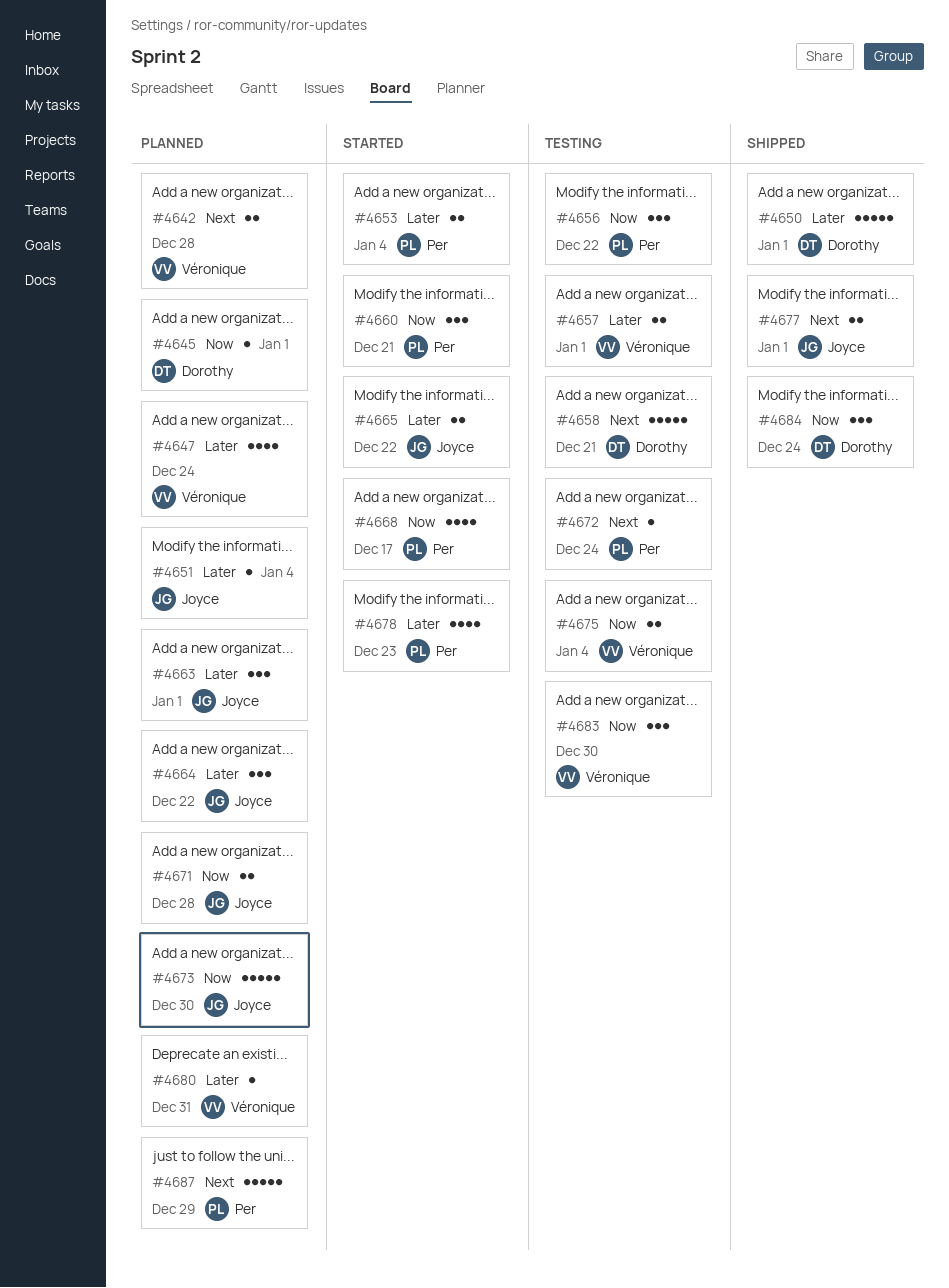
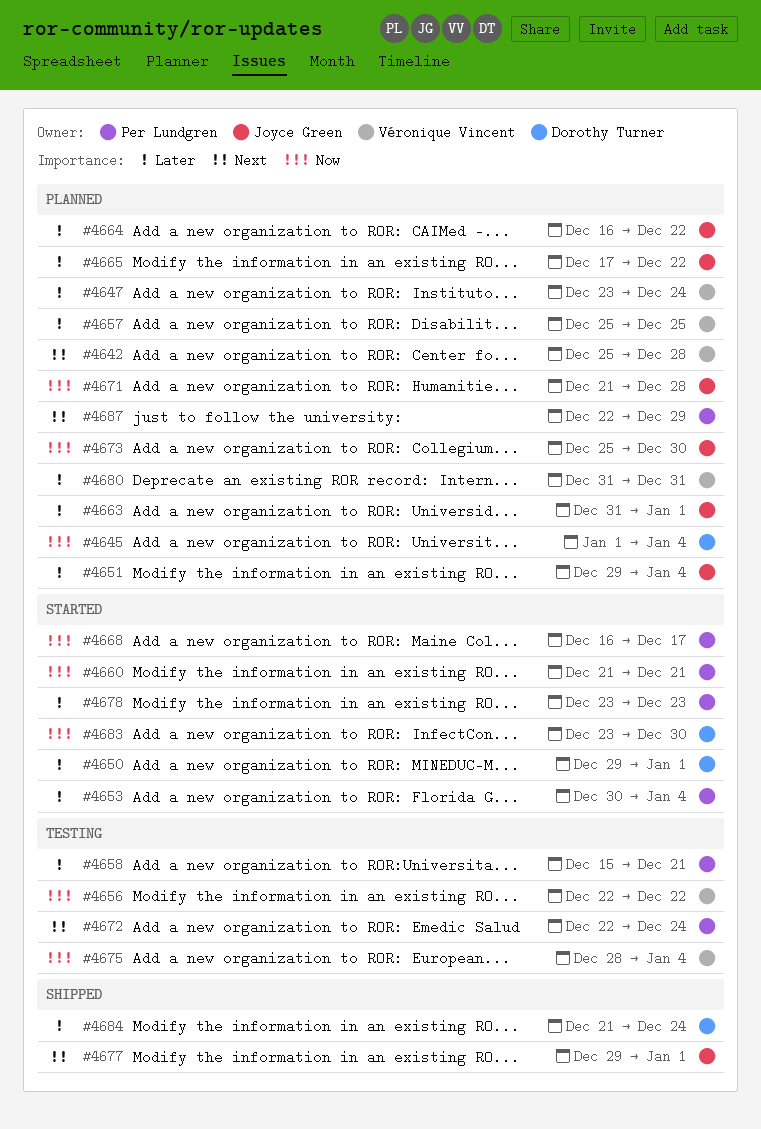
#4645, due: Jan 1 -> Jan 4
#4650, status: Shipped -> Started
#4656, owner: Per Lundgren -> Véronique Vincent
#4657, status: Testing -> Planned
#4657, due: Jan 1 -> Dec 25
#4658, owner: Dorothy Turner -> Per Lundgren
#4658, priority: Next -> Later
#4665, status: Started -> Planned
#4683, status: Testing -> Started
#4683, owner: Véronique Vincent -> Dorothy Turner
#4684, priority: Now -> Later

